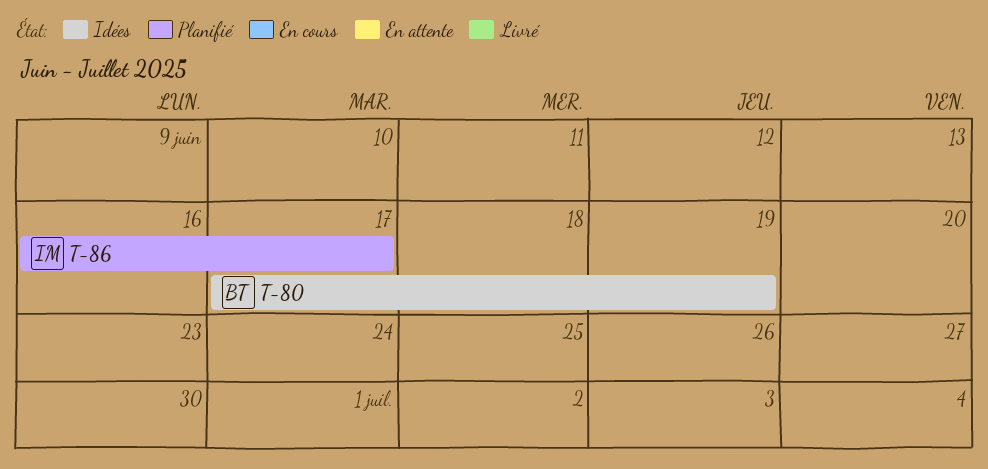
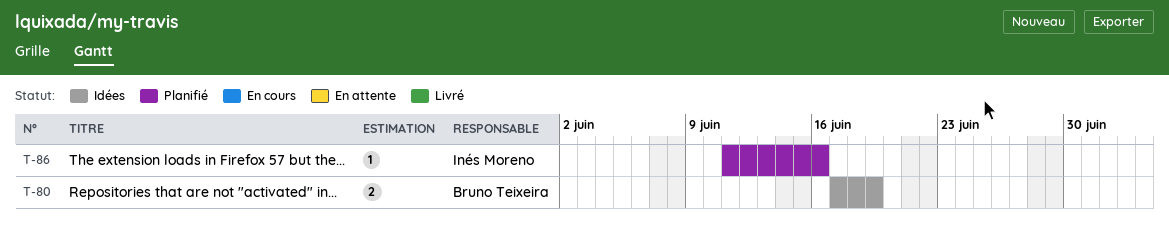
T-86, start: Jun 16 -> Jun 11
T-86, due: Jun 17 -> Jun 16

